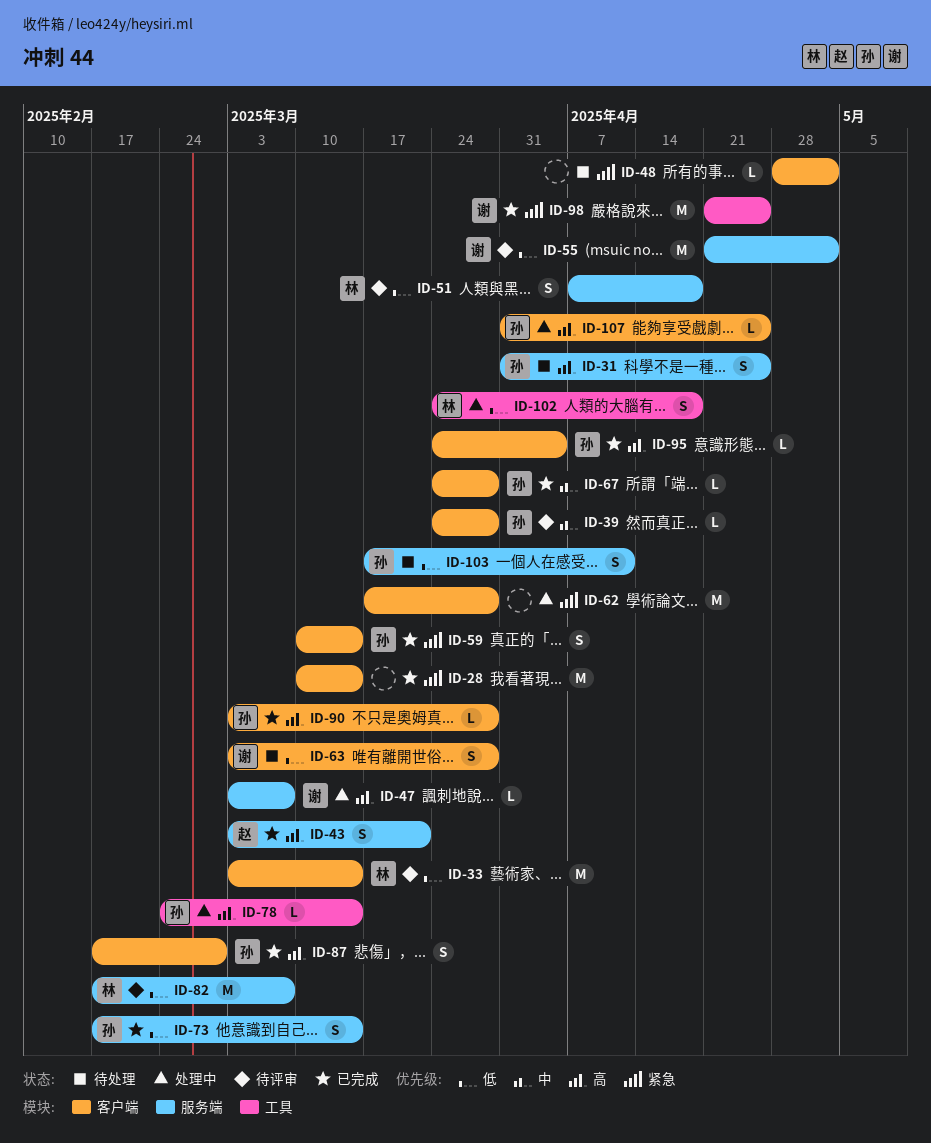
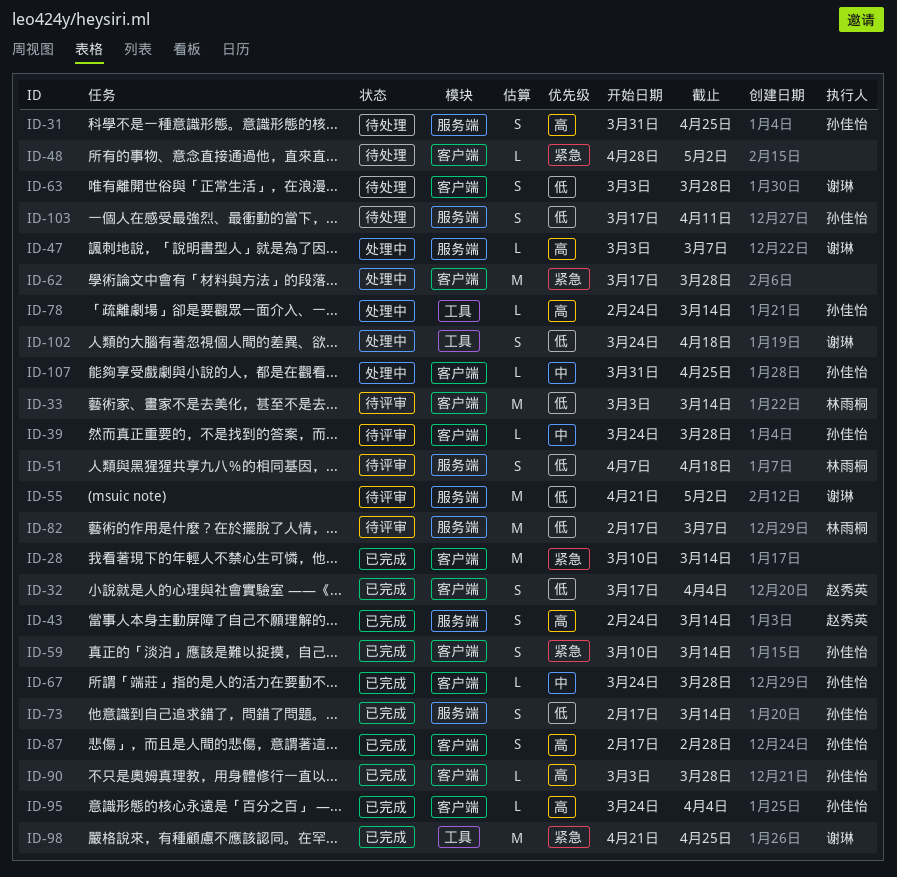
ID-32: none -> present
ID-43, start: Mar 3 -> Feb 24
ID-43, due: Mar 21 -> Mar 14
ID-102, owner: 林雨桐 -> 谢琳
ID-107, priority: 高 -> 中

